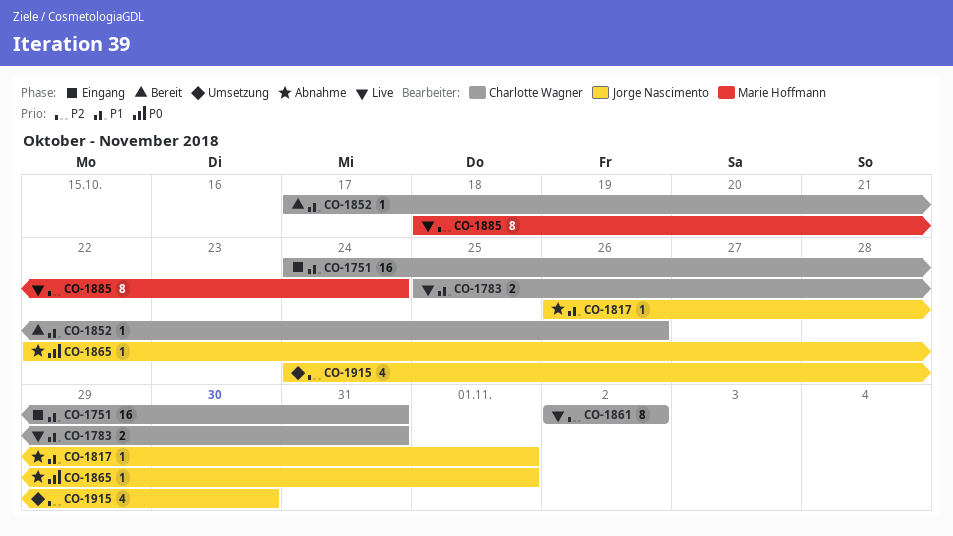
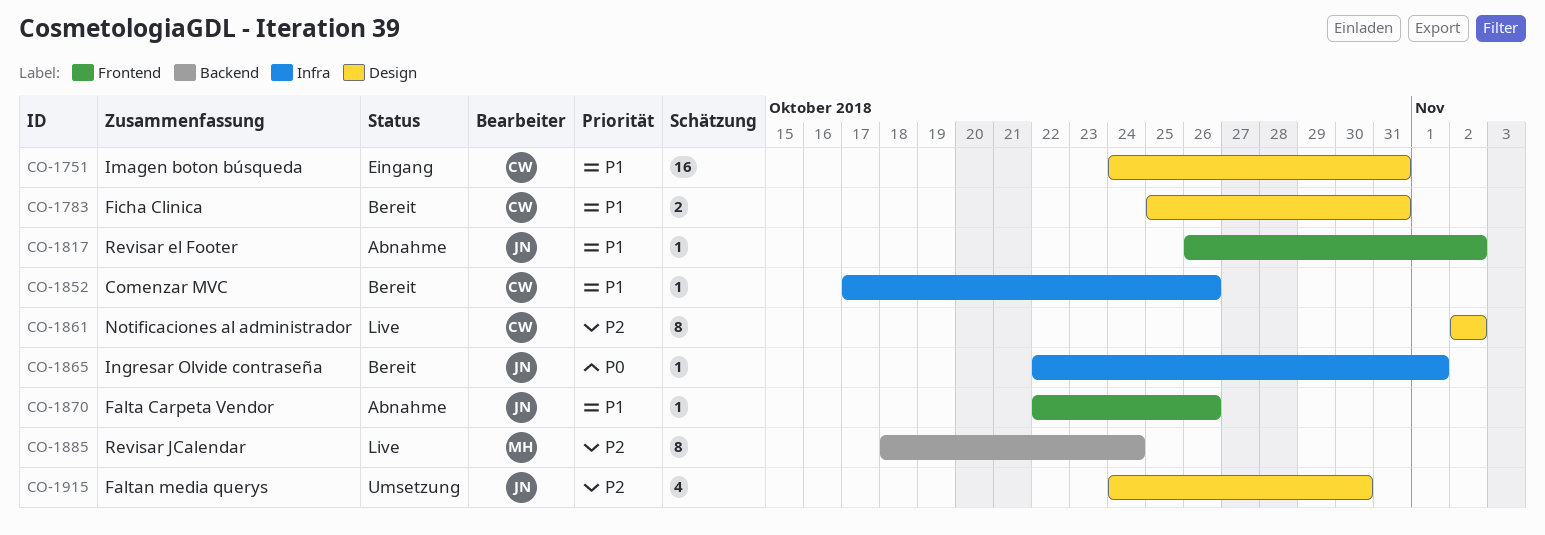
CO-1783, status: Live -> Bereit
CO-1817, due: Nov 1 -> Nov 2
CO-1865, status: Abnahme -> Bereit
CO-1870: none -> present

